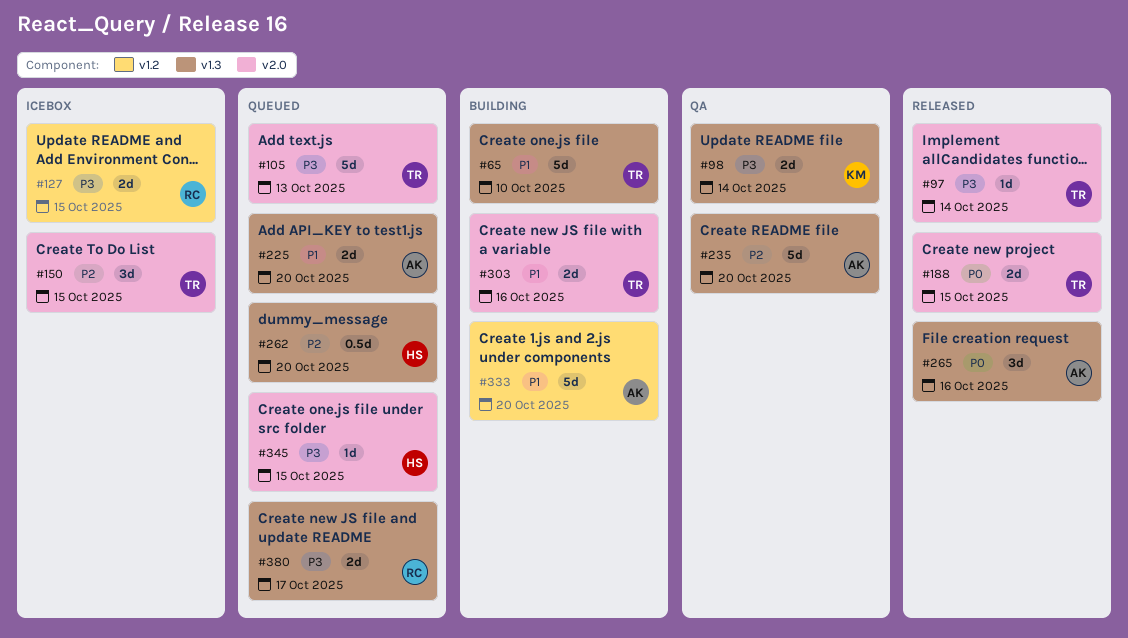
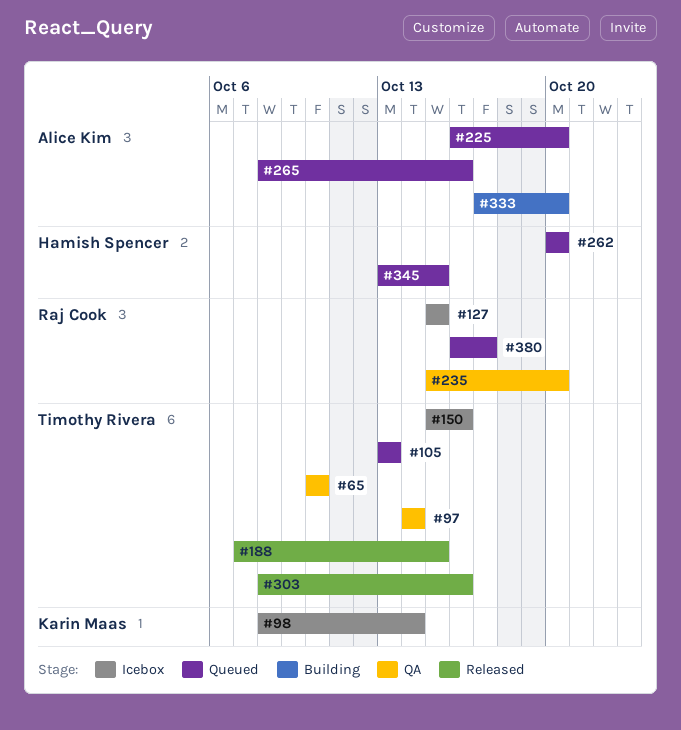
#65, status: Building -> QA
#97, status: Released -> QA
#98, status: QA -> Icebox
#150, due: Oct 15 -> Oct 16
#235, owner: Alice Kim -> Raj Cook
#265, status: Released -> Queued
#303, status: Building -> Released

